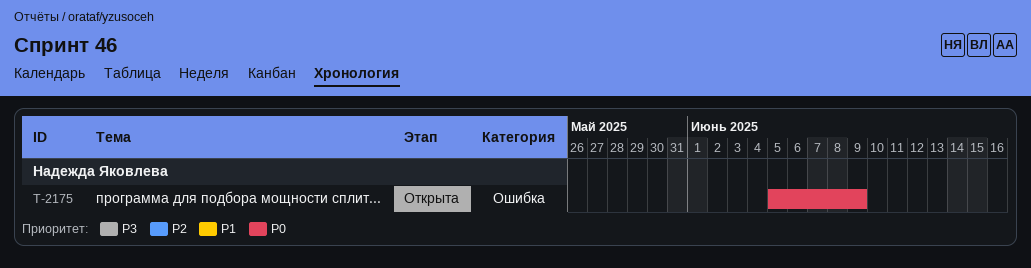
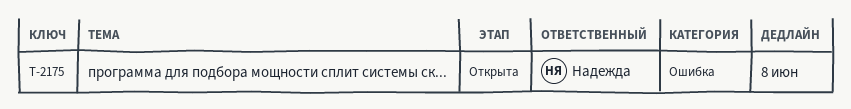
T-2175, due: Jun 9 -> Jun 8

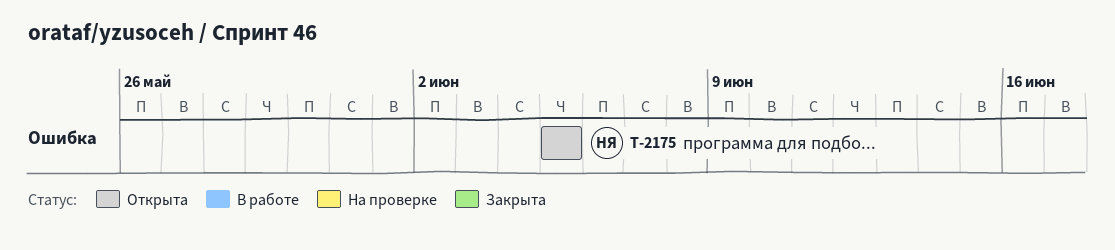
T-2175, due: Jun 8 -> Jun 5

